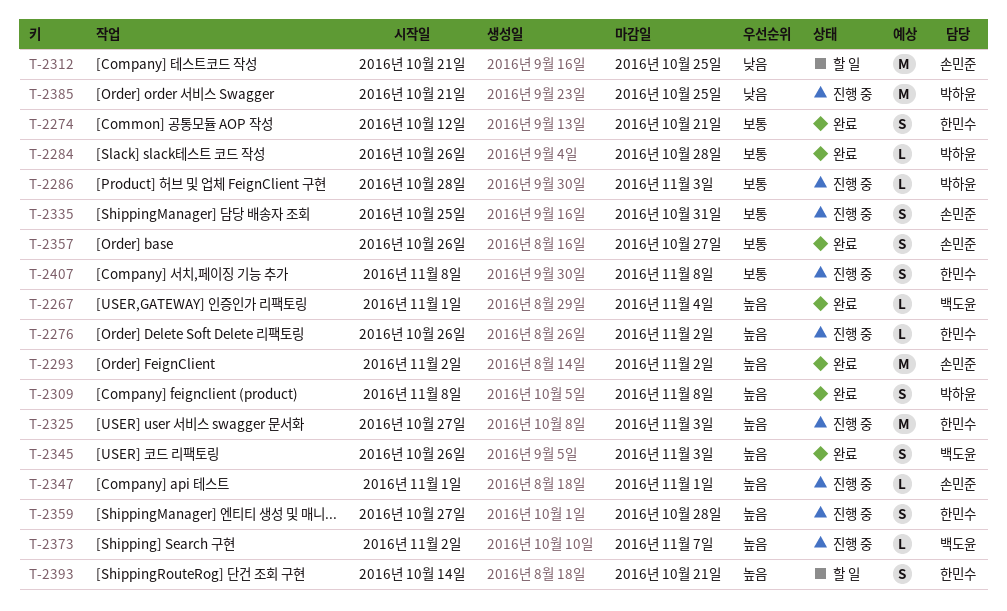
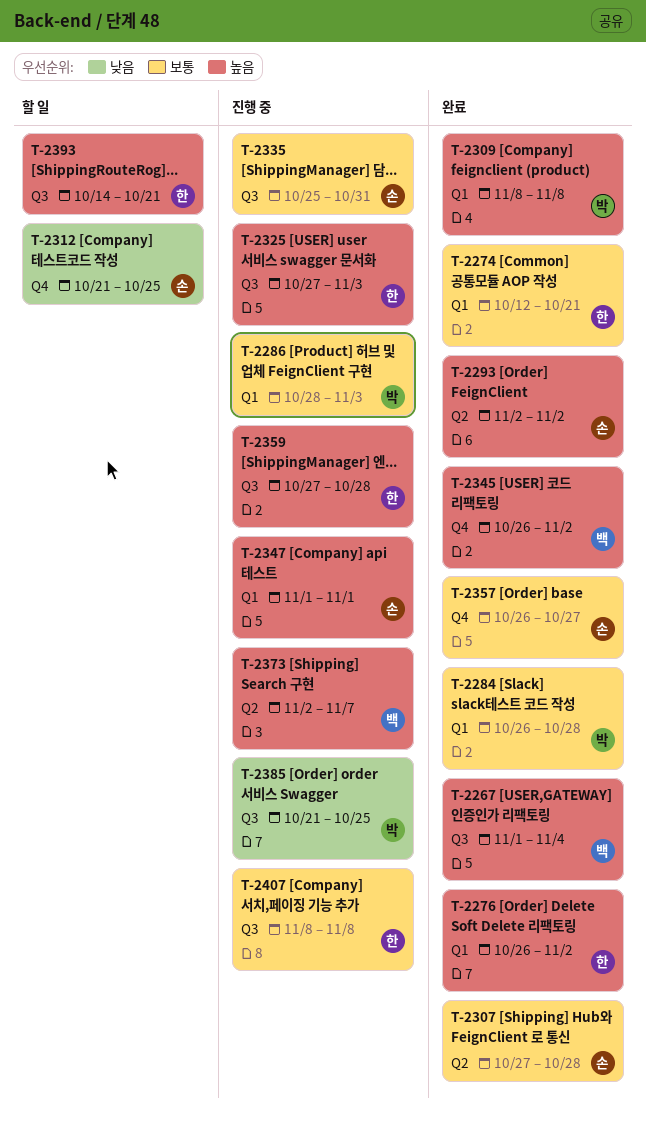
T-2276, status: 진행 중 -> 완료
T-2307: none -> present
T-2345, due: Nov 3 -> Nov 2

